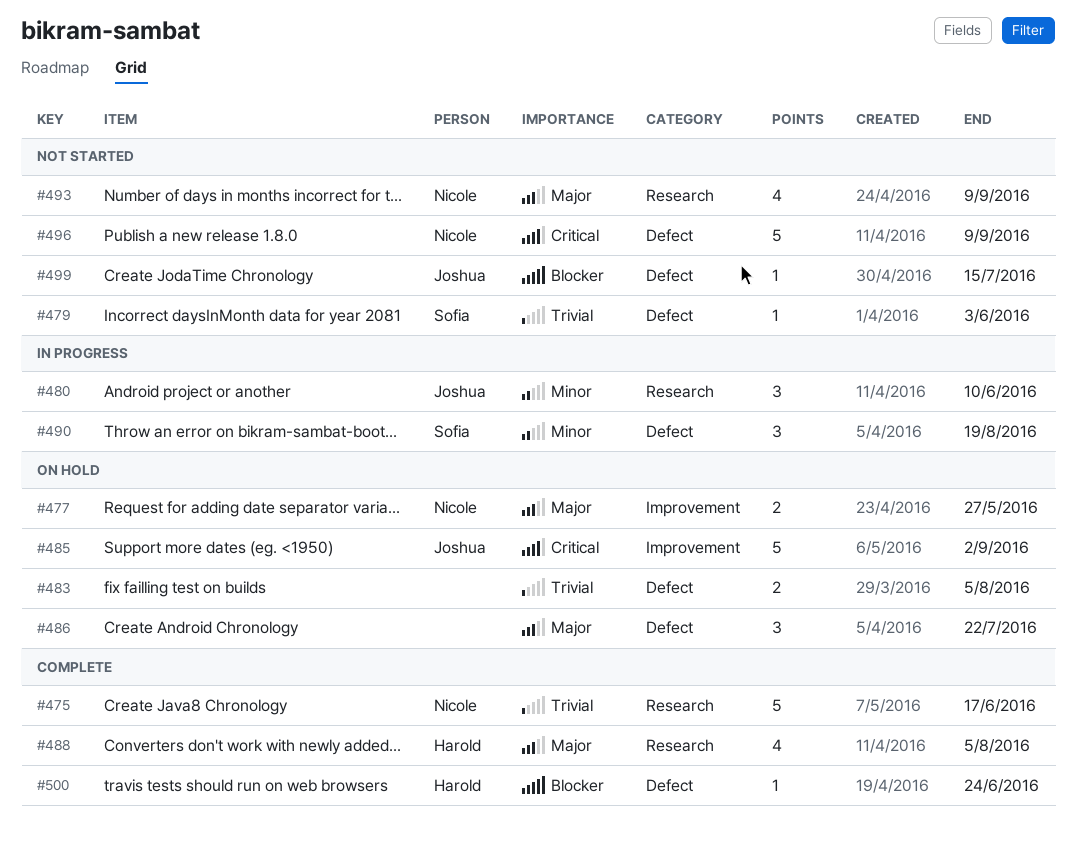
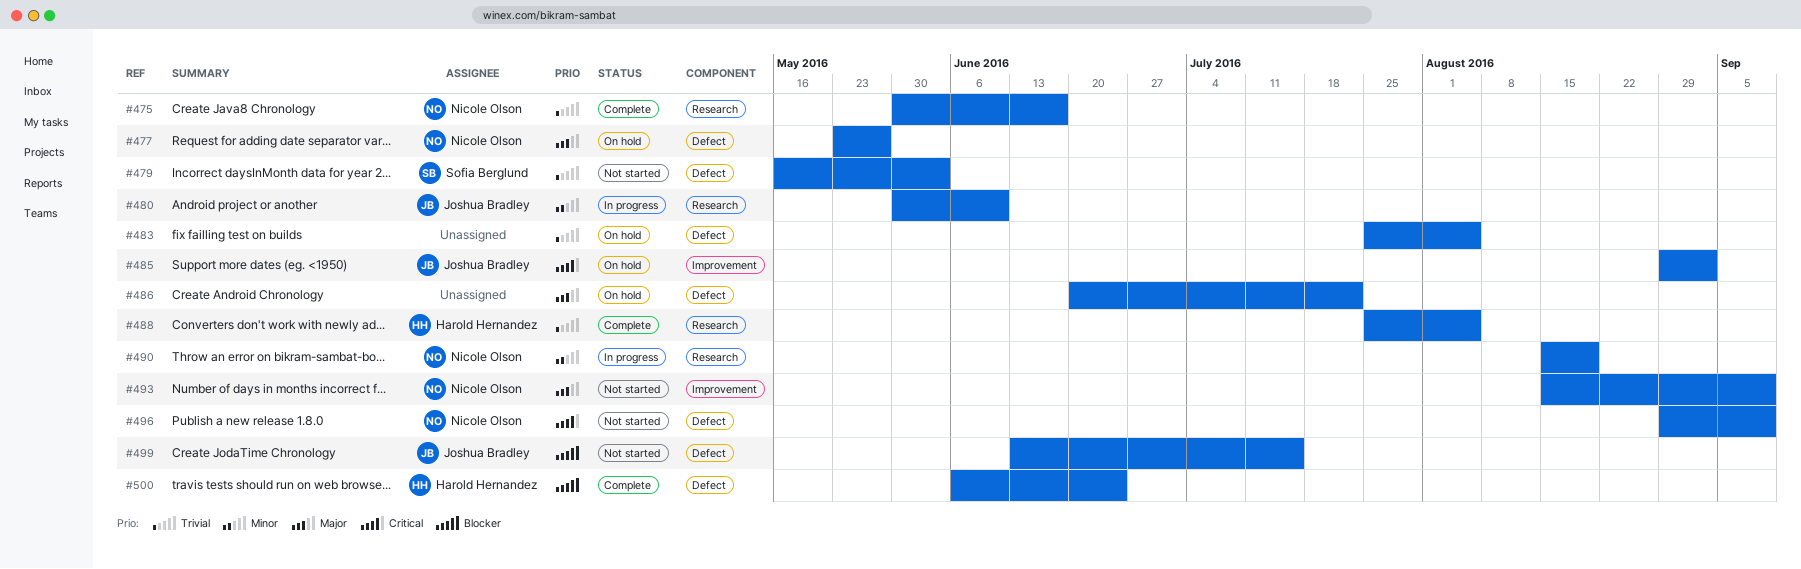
#477, label: Improvement -> Defect
#488, priority: Major -> Trivial
#490, owner: Sofia Berglund -> Nicole Olson
#490, label: Defect -> Research
#493, label: Research -> Improvement

